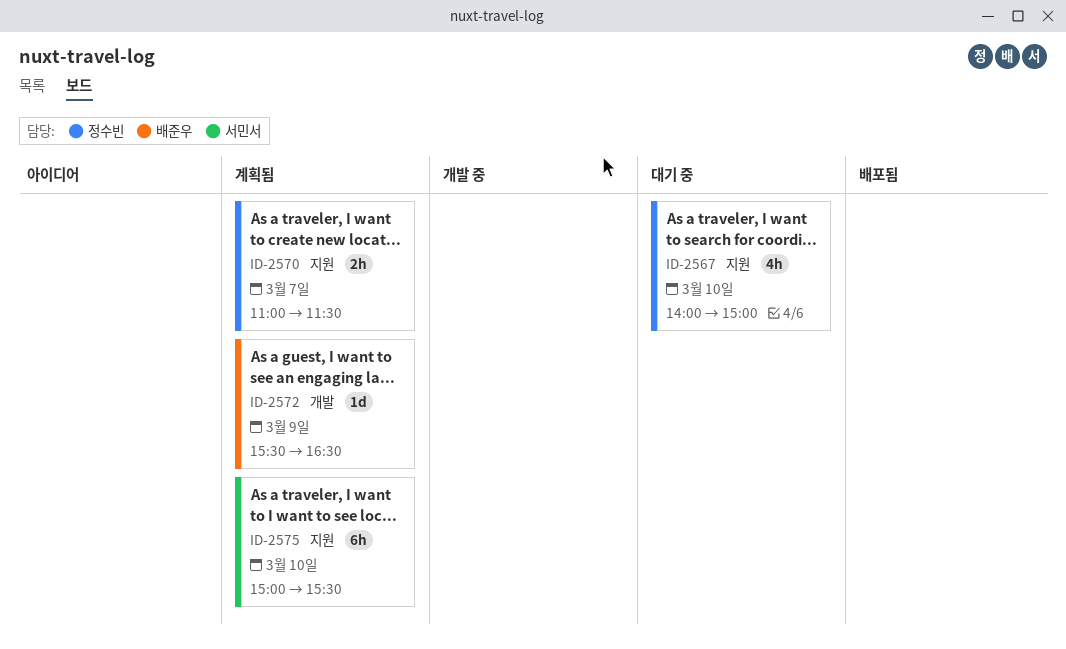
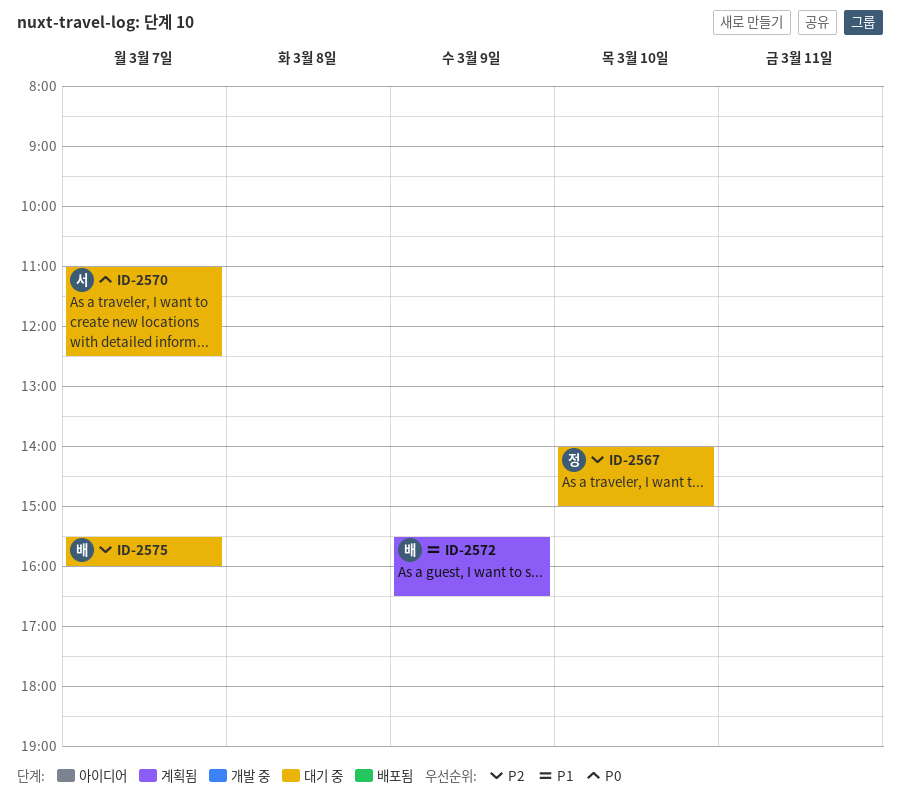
ID-2570, status: 계획됨 -> 대기 중
ID-2570, owner: 정수빈 -> 서민서
ID-2570, ends: 11:30 -> 12:30
ID-2575, status: 계획됨 -> 대기 중
ID-2575, owner: 서민서 -> 배준우
ID-2575, day: Mar 10 -> Mar 7
ID-2575, begins: 15:00 -> 15:30
ID-2575, ends: 15:30 -> 16:00

